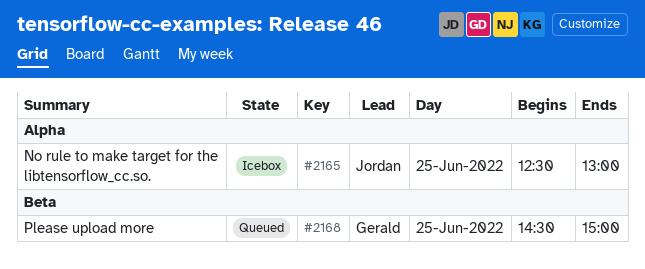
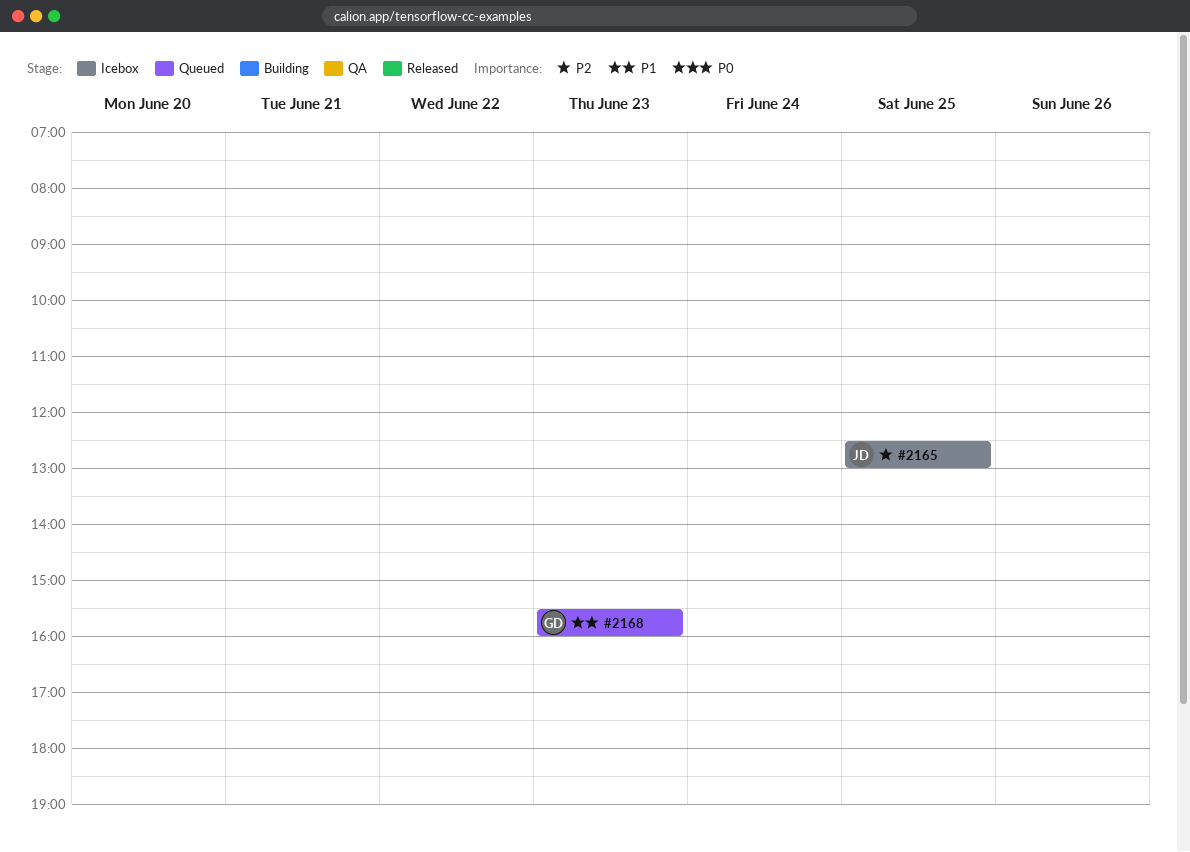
#2168, day: Jun 25 -> Jun 23
#2168, begins: 14:30 -> 15:30
#2168, ends: 15:00 -> 16:00

